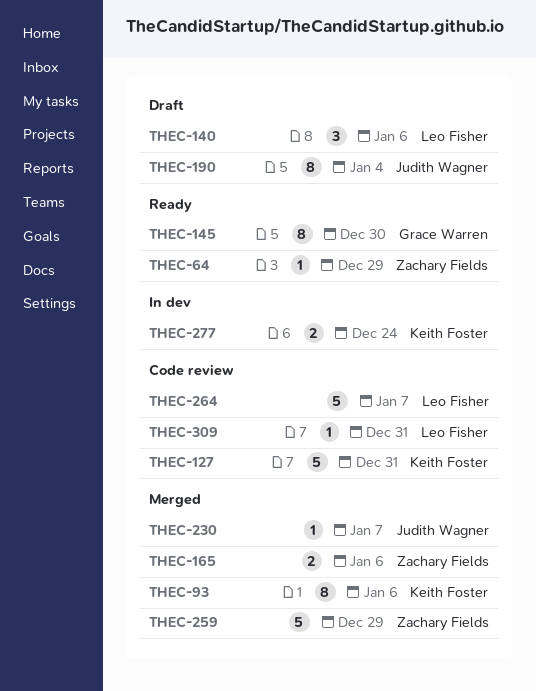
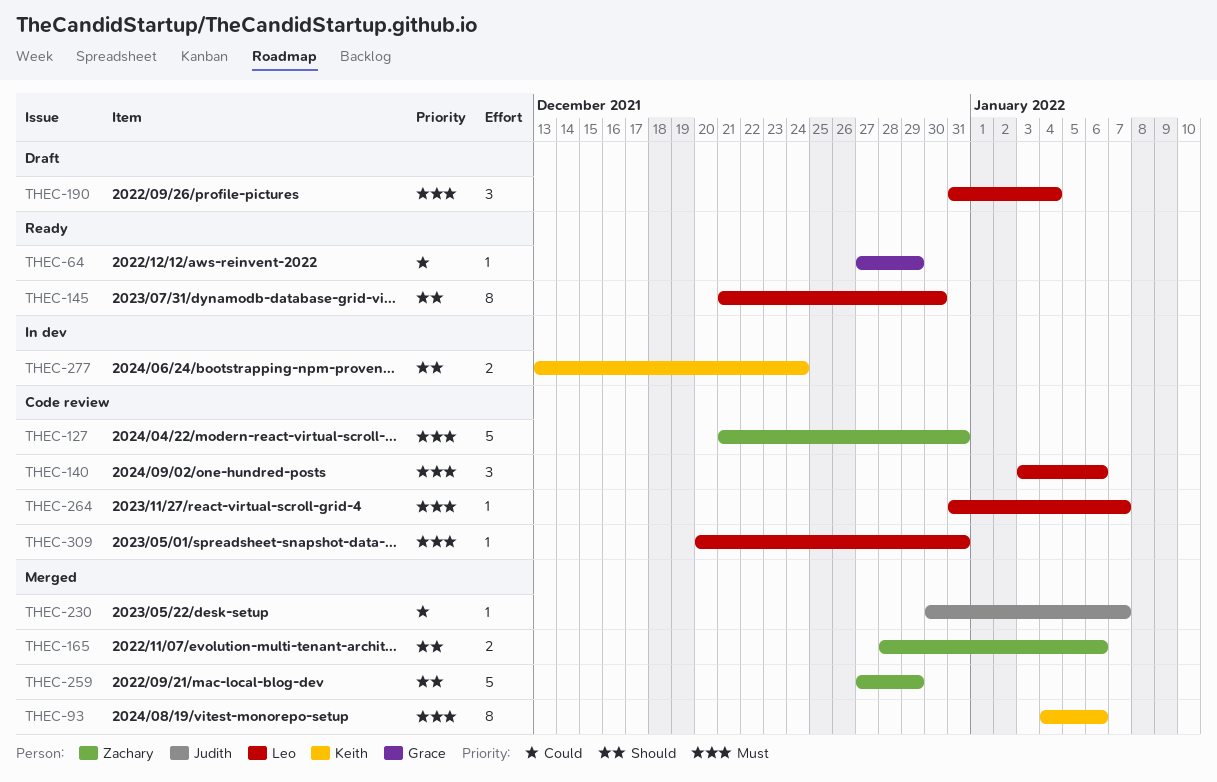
THEC-64, owner: Zachary Fields -> Grace Warren
THEC-127, owner: Keith Foster -> Zachary Fields
THEC-140, status: Draft -> Code review
THEC-145, owner: Grace Warren -> Leo Fisher
THEC-190, owner: Judith Wagner -> Leo Fisher
THEC-190, estimate: 8 -> 3
THEC-264, estimate: 5 -> 1

